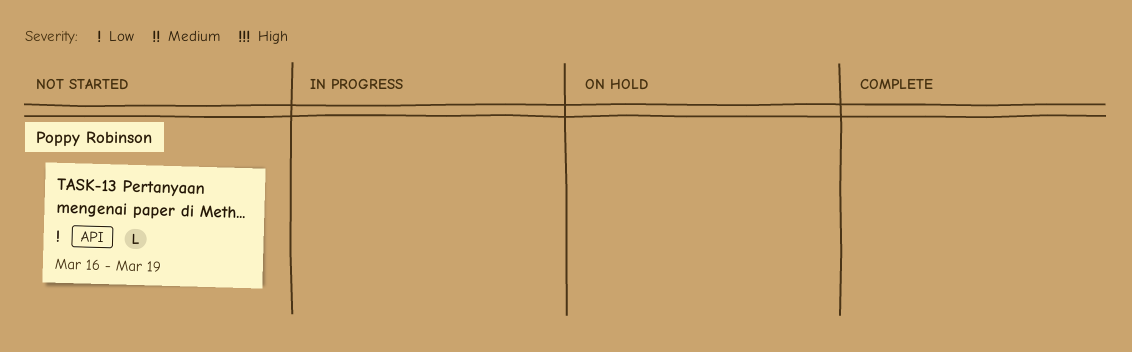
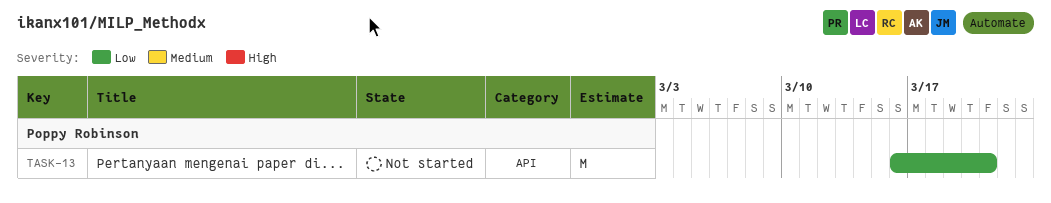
TASK-13, estimate: L -> M
TASK-13, due: Mar 19 -> Mar 21

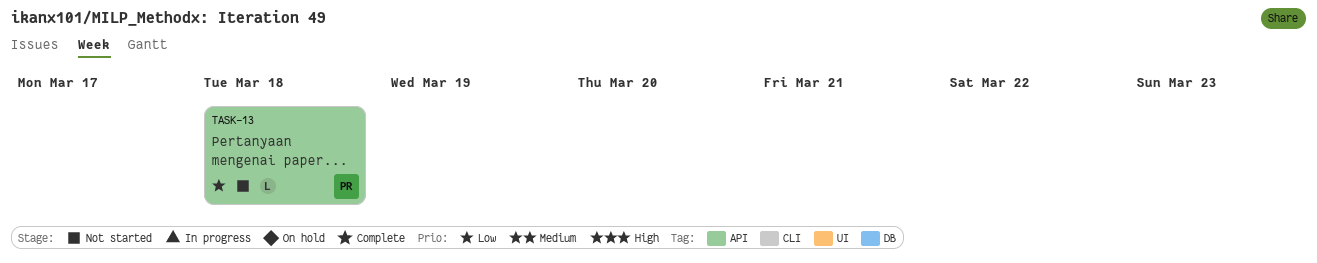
TASK-13, estimate: M -> L
TASK-13, due: Mar 21 -> Mar 18

